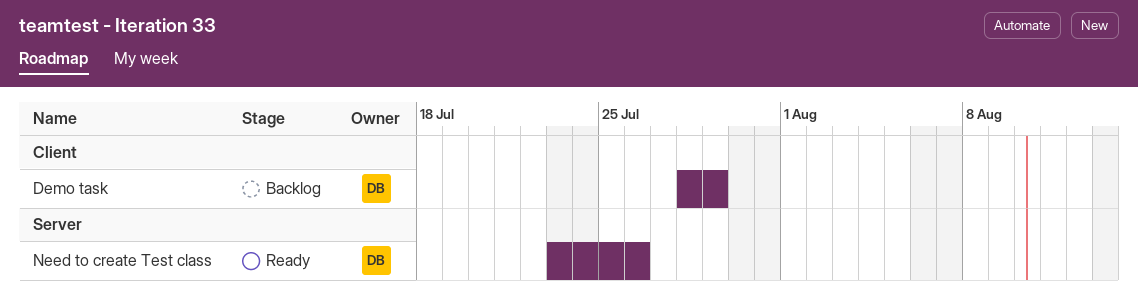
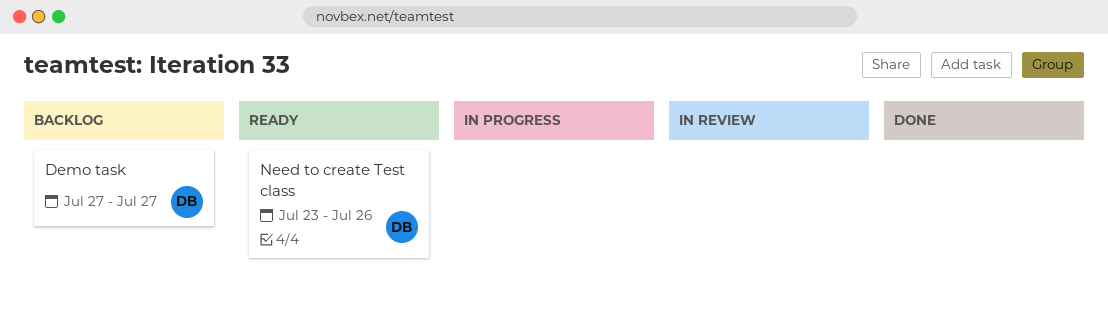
Demo task, start: Jul 28 -> Jul 27
Demo task, due: Jul 29 -> Jul 27

